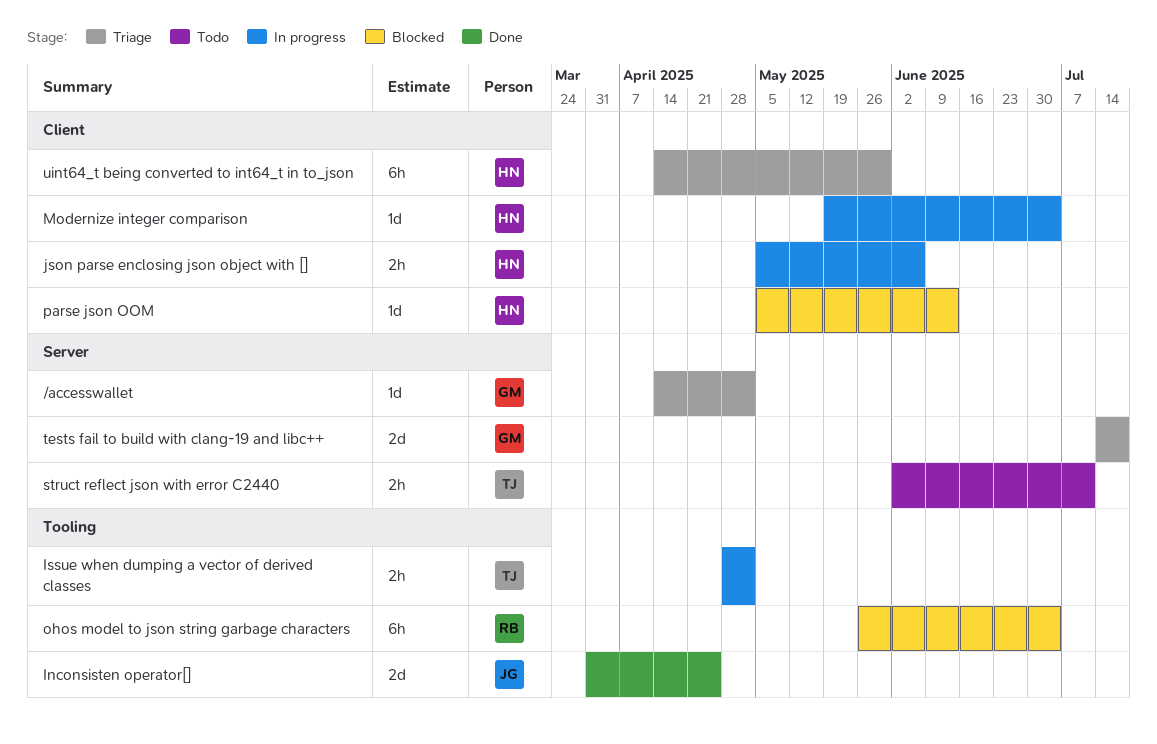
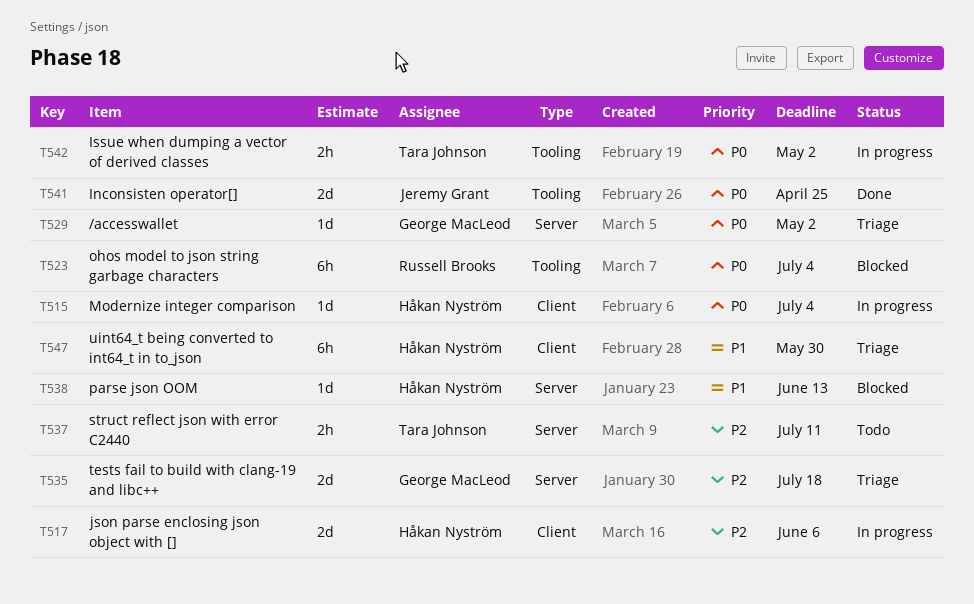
json parse enclosing json object with [], estimate: 2h -> 2d
parse json OOM, label: Client -> Server

